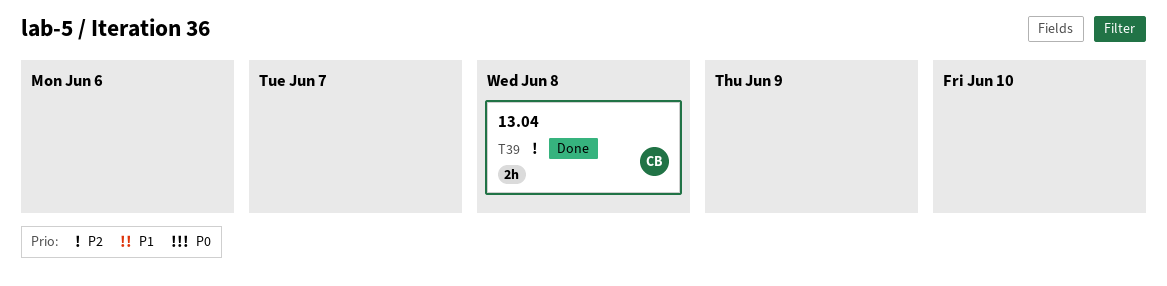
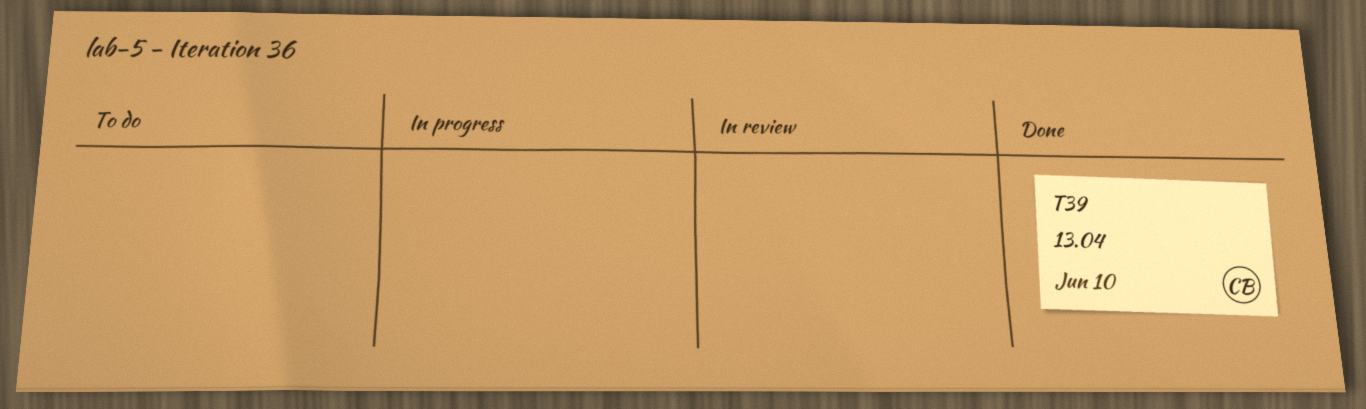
T39, due: Jun 8 -> Jun 10

